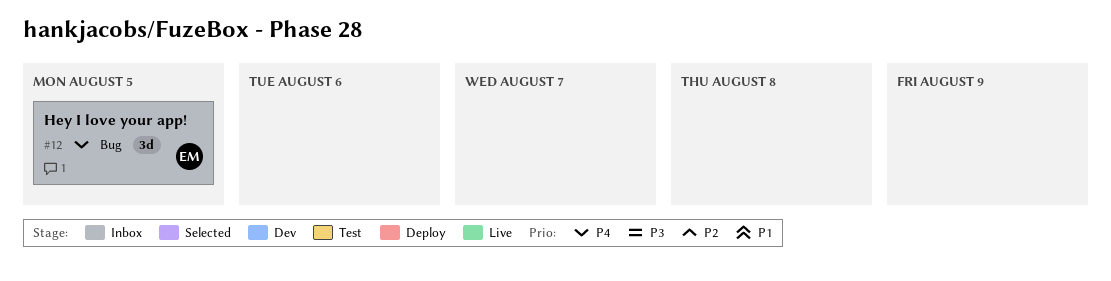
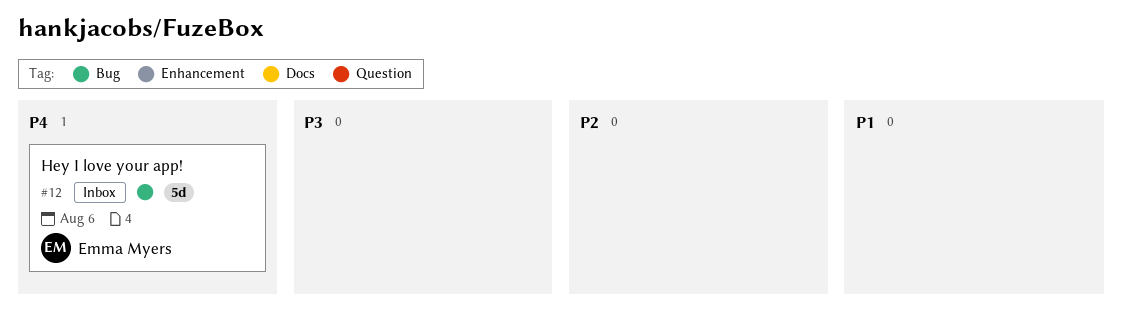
#12, estimate: 3d -> 5d
#12, due: Aug 5 -> Aug 6

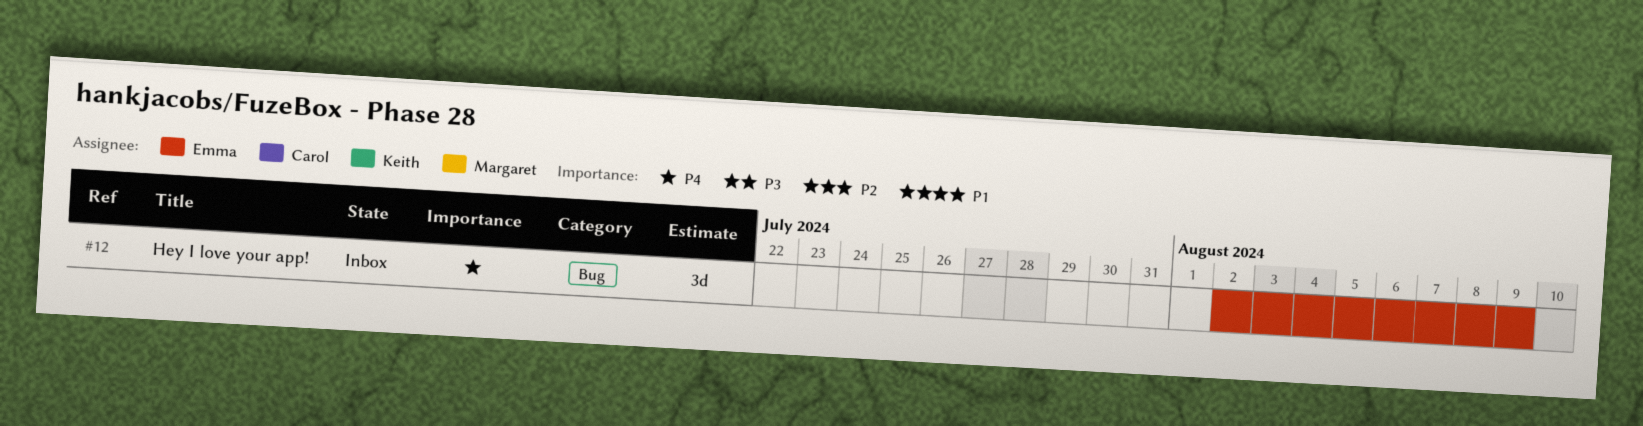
#12, estimate: 5d -> 3d
#12, due: Aug 6 -> Aug 9

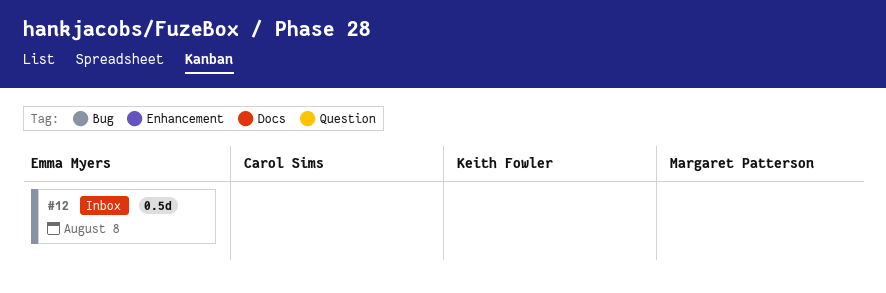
#12, estimate: 3d -> 0.5d
#12, due: Aug 9 -> Aug 8

